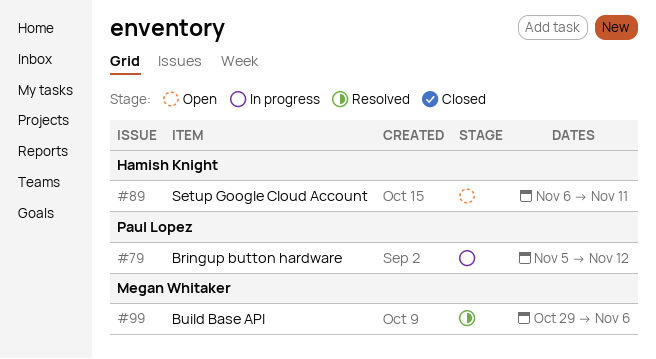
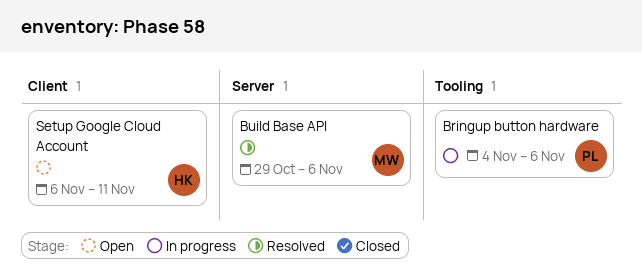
Bringup button hardware, start: Nov 5 -> Nov 4
Bringup button hardware, due: Nov 12 -> Nov 6

